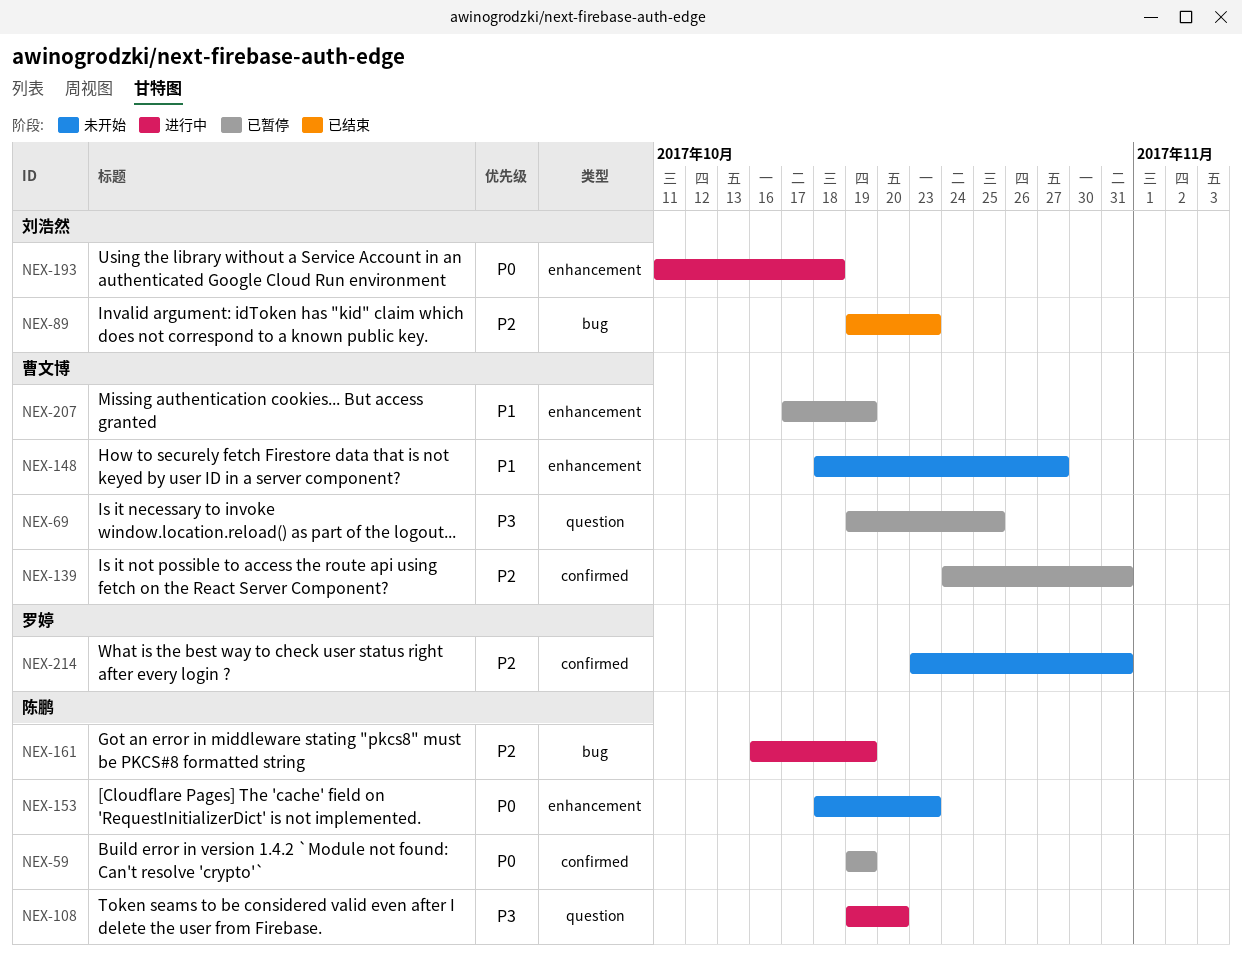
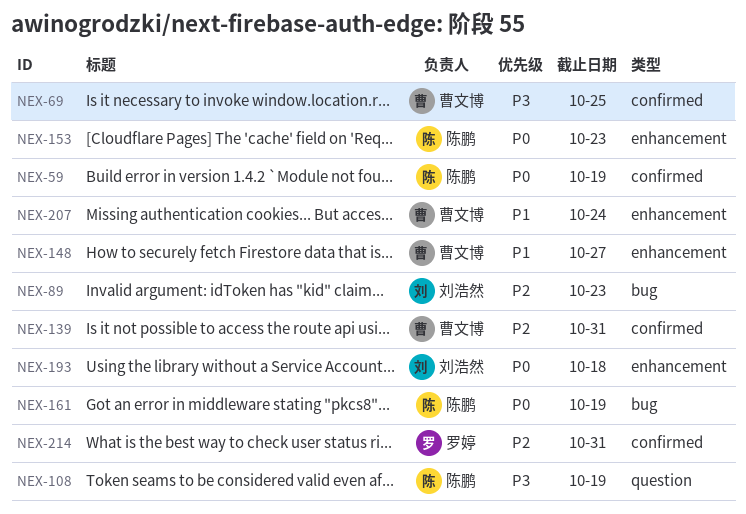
NEX-69, label: question -> confirmed
NEX-108, due: Oct 20 -> Oct 19
NEX-161, priority: P2 -> P0
NEX-207, due: Oct 19 -> Oct 24

